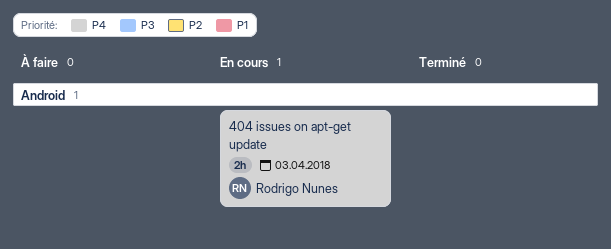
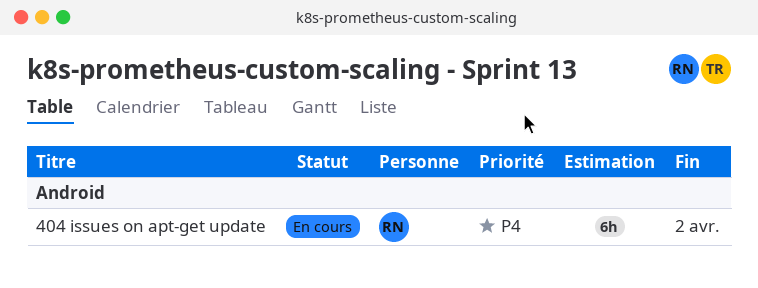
404 issues on apt-get update, estimate: 2h -> 6h
404 issues on apt-get update, due: Apr 3 -> Apr 2

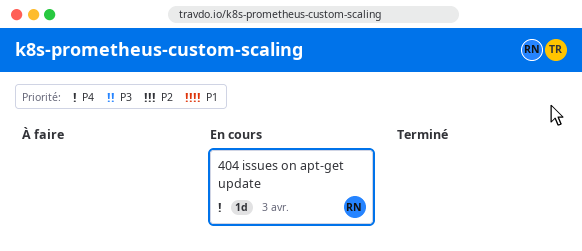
404 issues on apt-get update, estimate: 6h -> 1d
404 issues on apt-get update, due: Apr 2 -> Apr 3

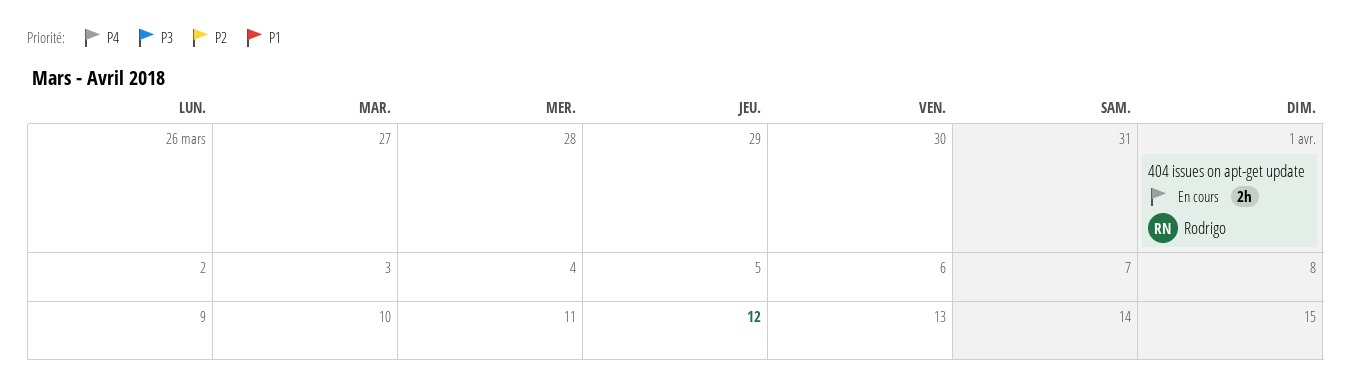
404 issues on apt-get update, estimate: 1d -> 2h
404 issues on apt-get update, due: Apr 3 -> Apr 1

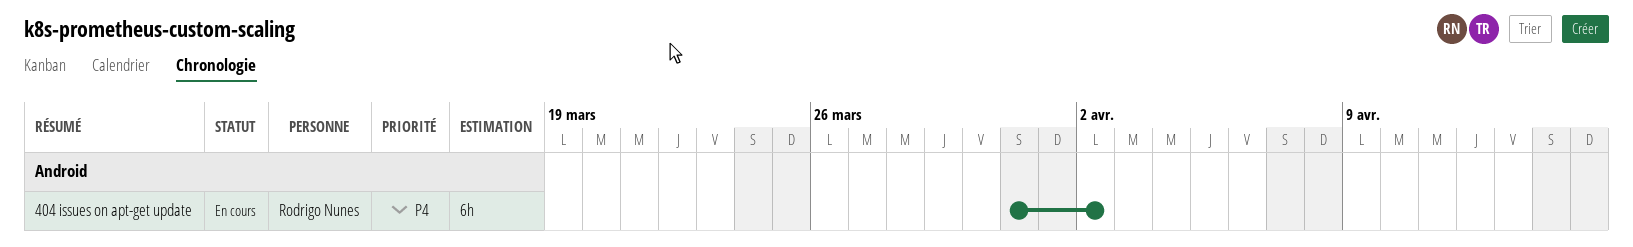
404 issues on apt-get update, estimate: 2h -> 6h
404 issues on apt-get update, due: Apr 1 -> Apr 2

